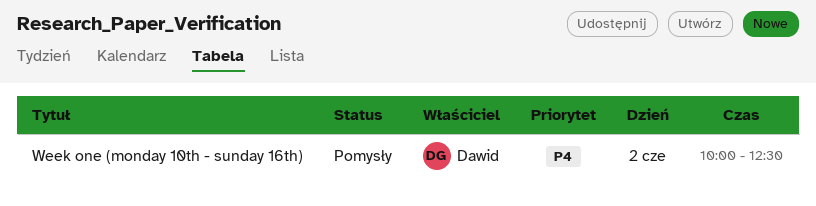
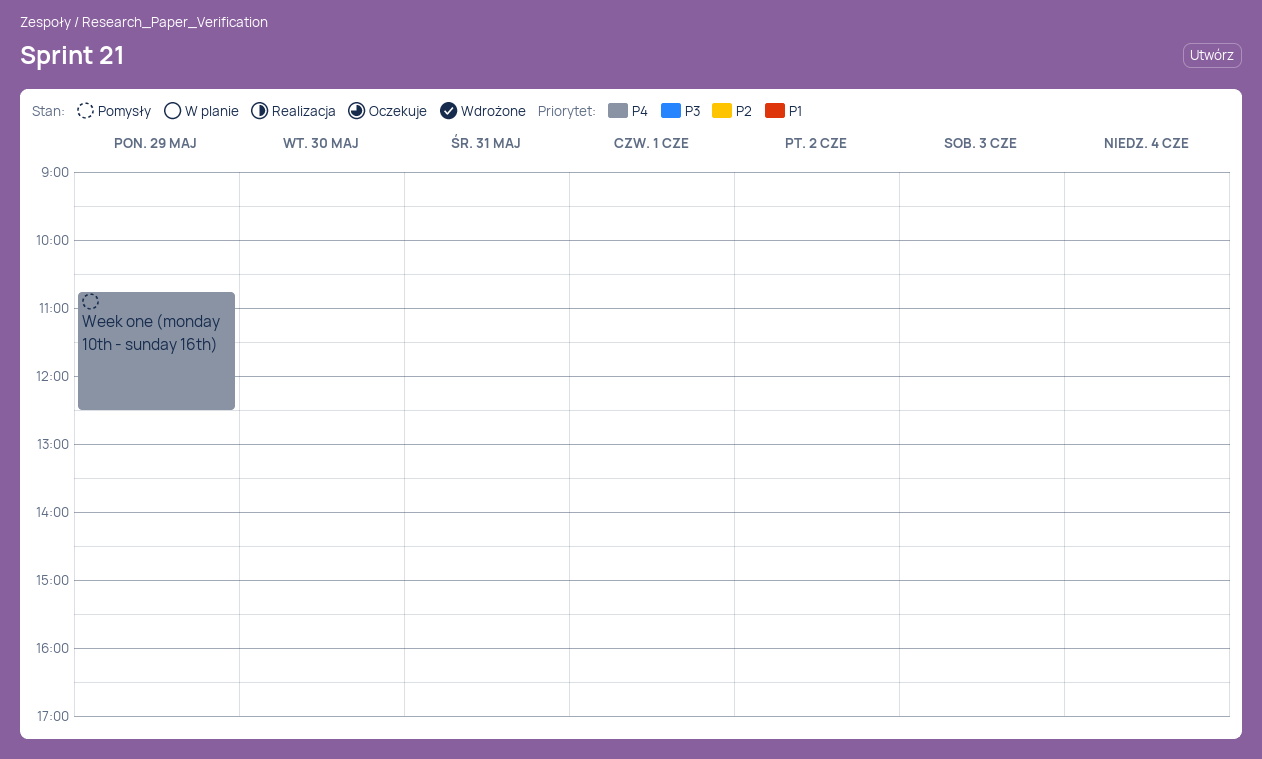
Week one (monday 10th - sunday 16th), day: Jun 2 -> May 29
Week one (monday 10th - sunday 16th), begins: 10:00 -> 10:45

